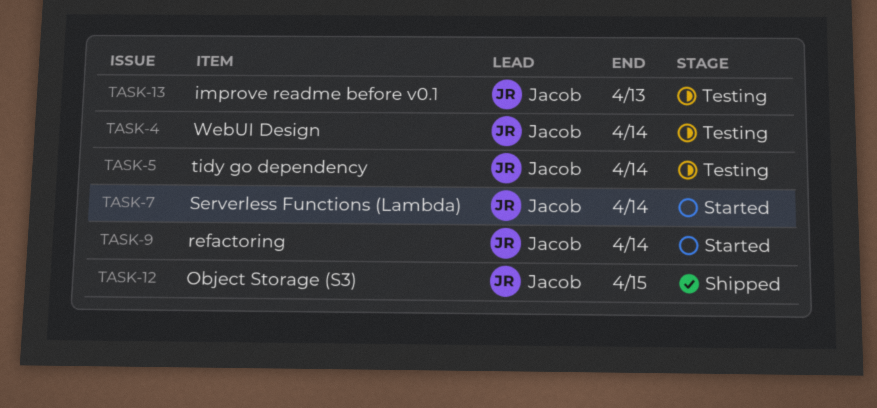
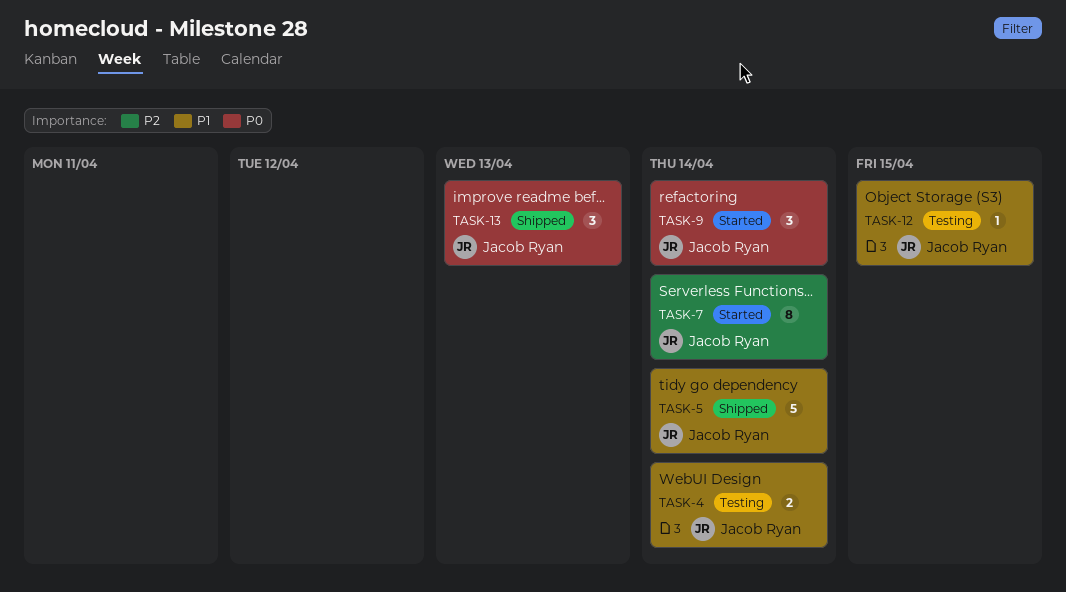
TASK-5, status: Testing -> Shipped
TASK-12, status: Shipped -> Testing
TASK-13, status: Testing -> Shipped

